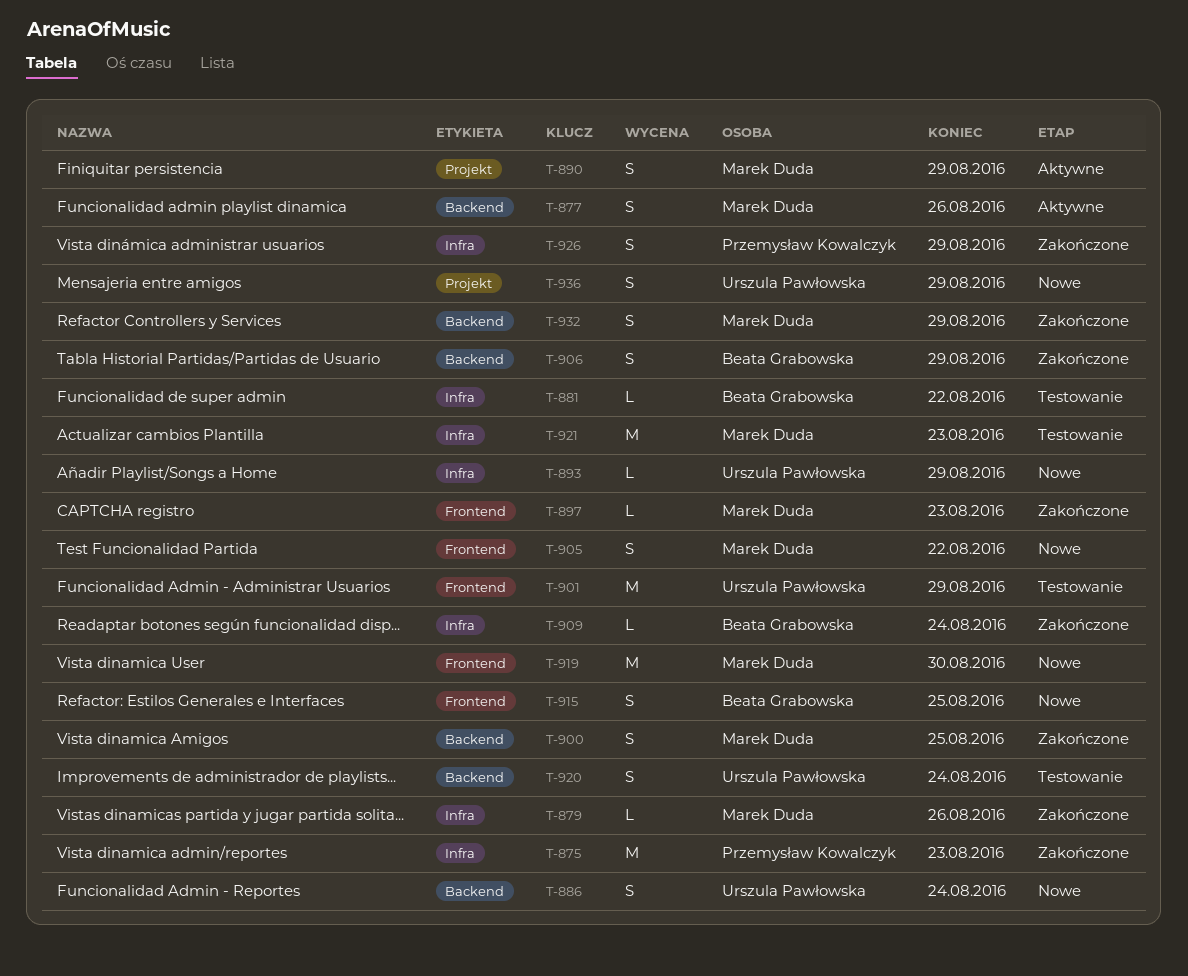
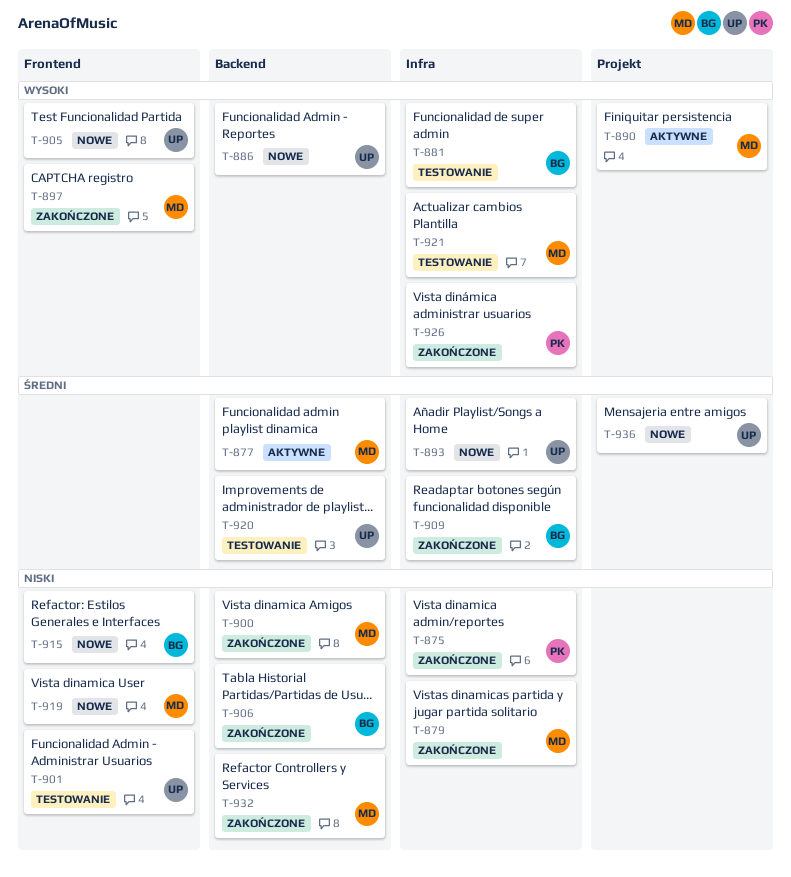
T-905, owner: Marek Duda -> Urszula Pawłowska

